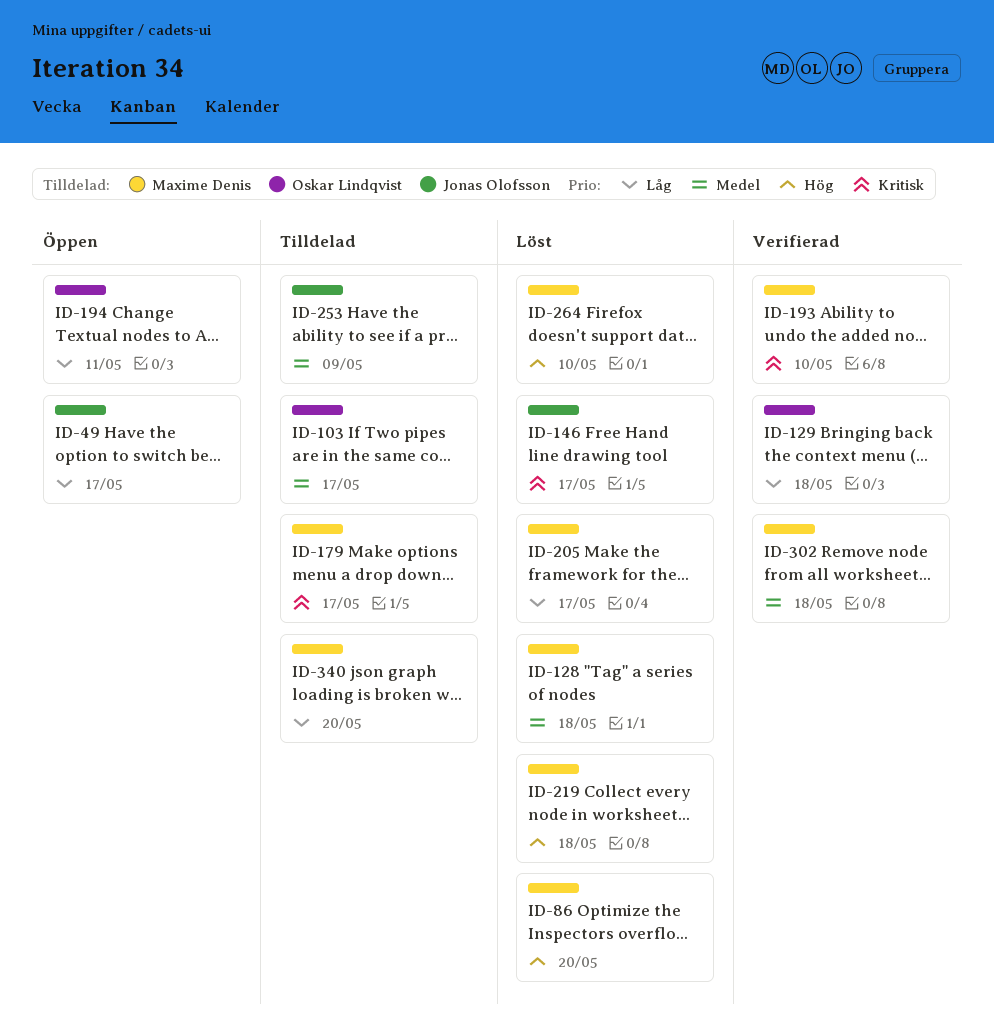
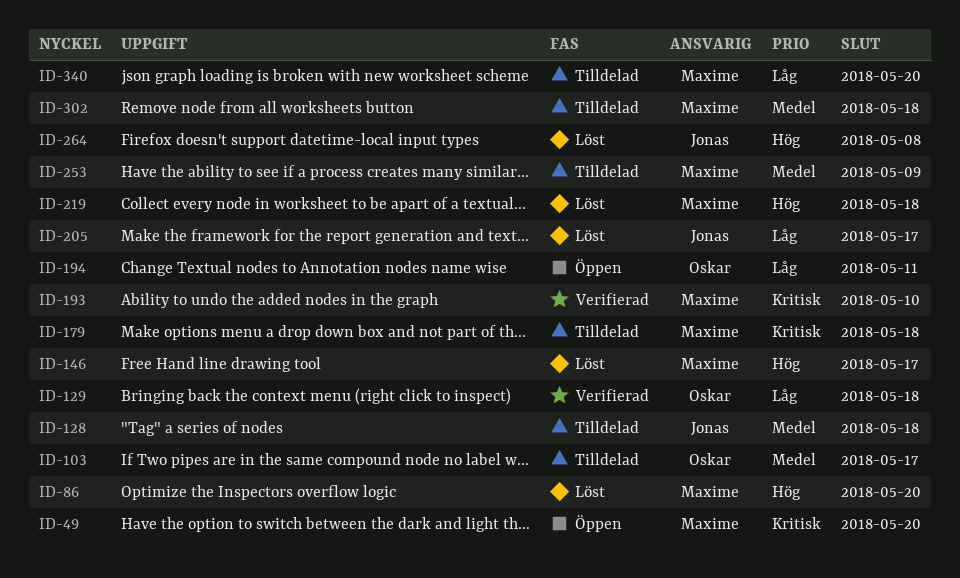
ID-49, owner: Jonas Olofsson -> Maxime Denis
ID-49, priority: Låg -> Kritisk
ID-49, due: May 17 -> May 20
ID-128, status: Löst -> Tilldelad
ID-128, owner: Maxime Denis -> Jonas Olofsson
ID-146, owner: Jonas Olofsson -> Maxime Denis
ID-146, priority: Kritisk -> Hög
ID-179, due: May 17 -> May 18
ID-205, owner: Maxime Denis -> Jonas Olofsson
ID-253, owner: Jonas Olofsson -> Maxime Denis
ID-264, owner: Maxime Denis -> Jonas Olofsson
ID-264, due: May 10 -> May 8
ID-302, status: Verifierad -> Tilldelad

